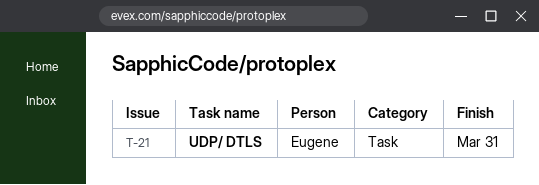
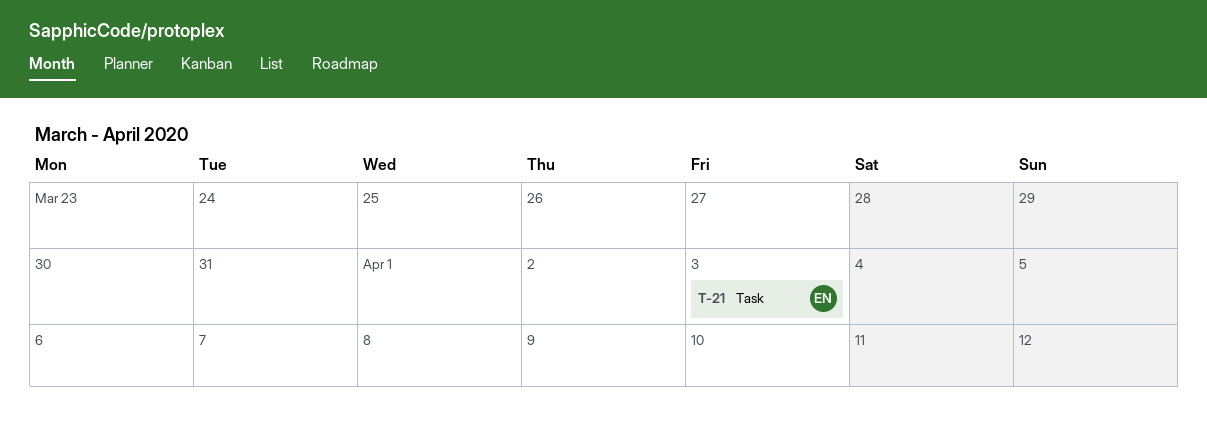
T-21, due: Mar 31 -> Apr 3

